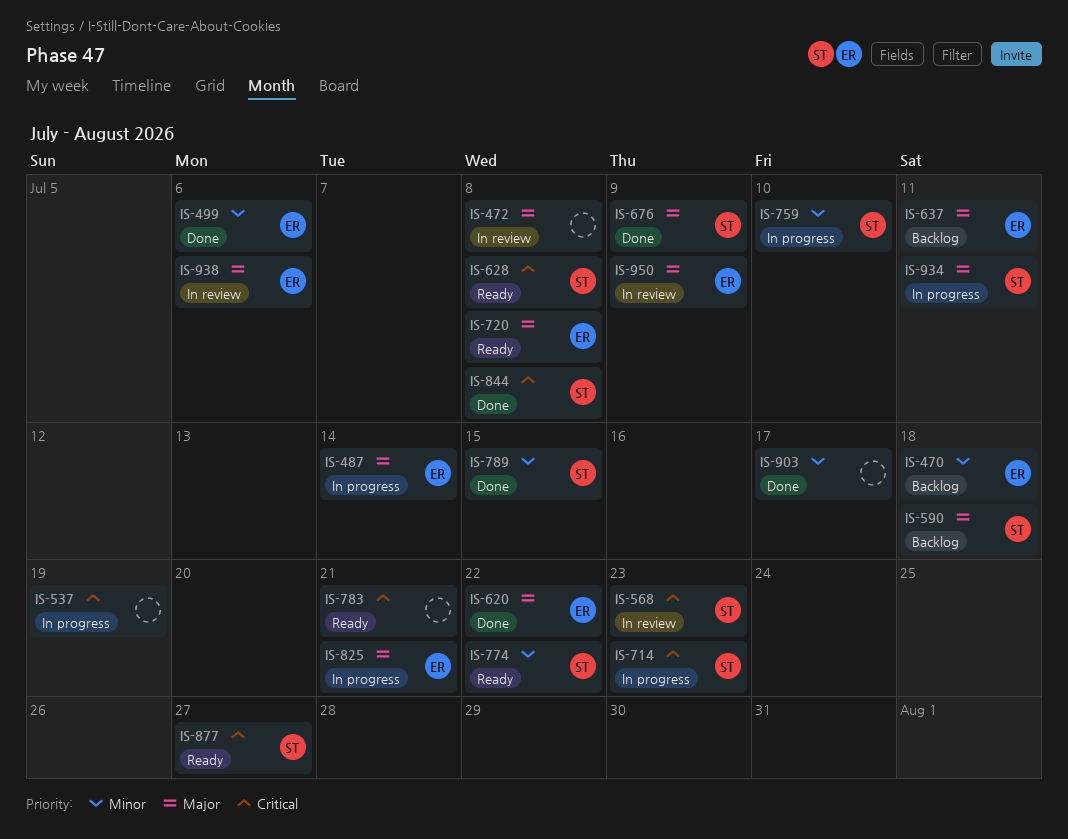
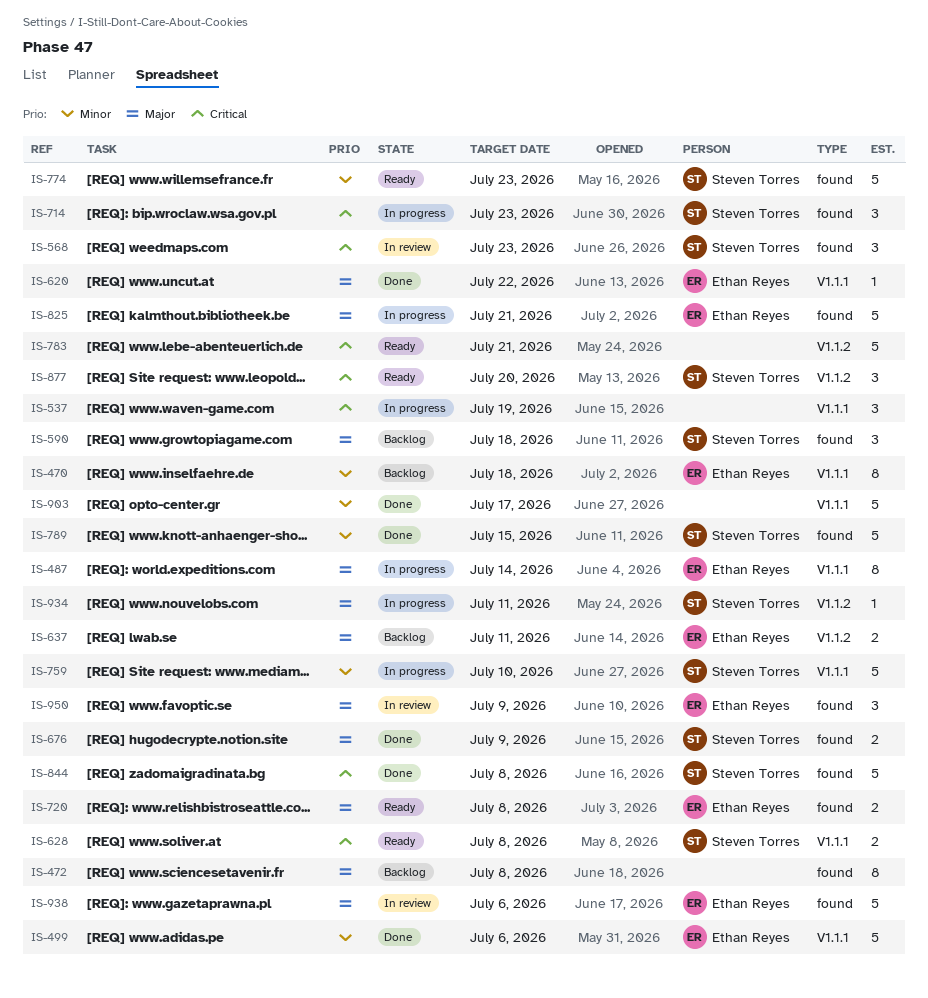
IS-472, status: In review -> Backlog
IS-774, due: Jul 22 -> Jul 23
IS-877, due: Jul 27 -> Jul 20

